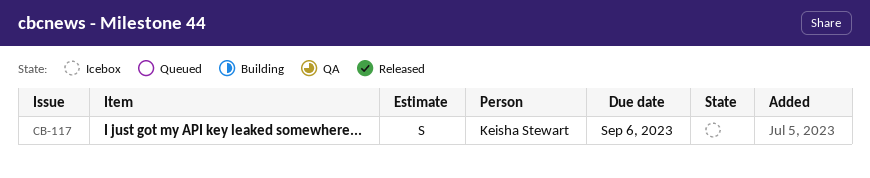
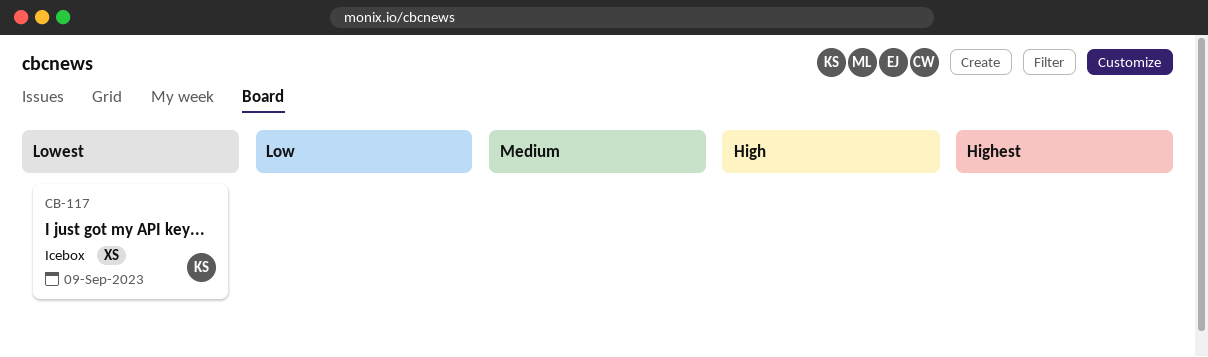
CB-117, estimate: S -> XS
CB-117, due: Sep 6 -> Sep 9

